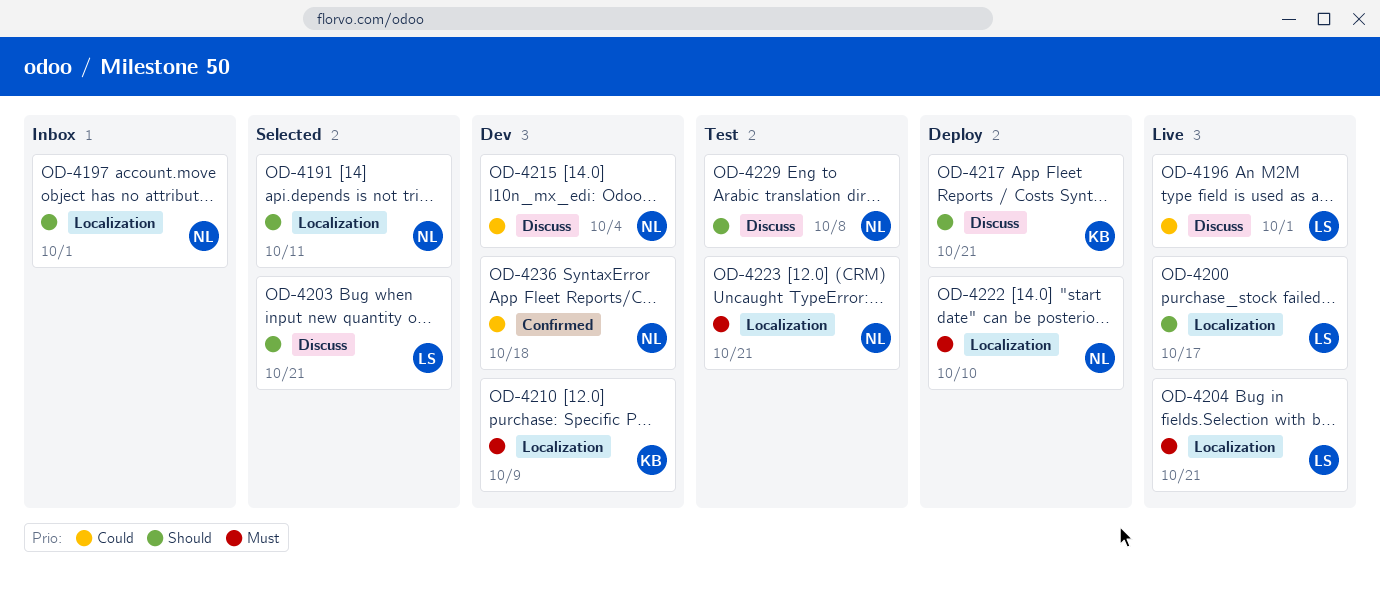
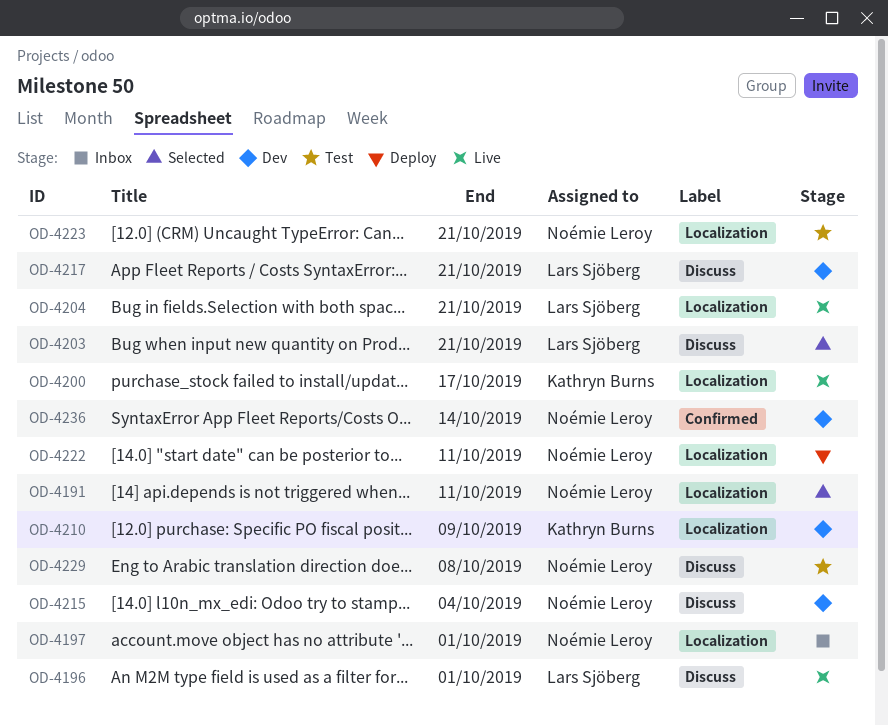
OD-4200, owner: Lars Sjöberg -> Kathryn Burns
OD-4217, status: Deploy -> Dev
OD-4217, owner: Kathryn Burns -> Lars Sjöberg
OD-4222, due: Oct 10 -> Oct 11
OD-4236, due: Oct 18 -> Oct 14

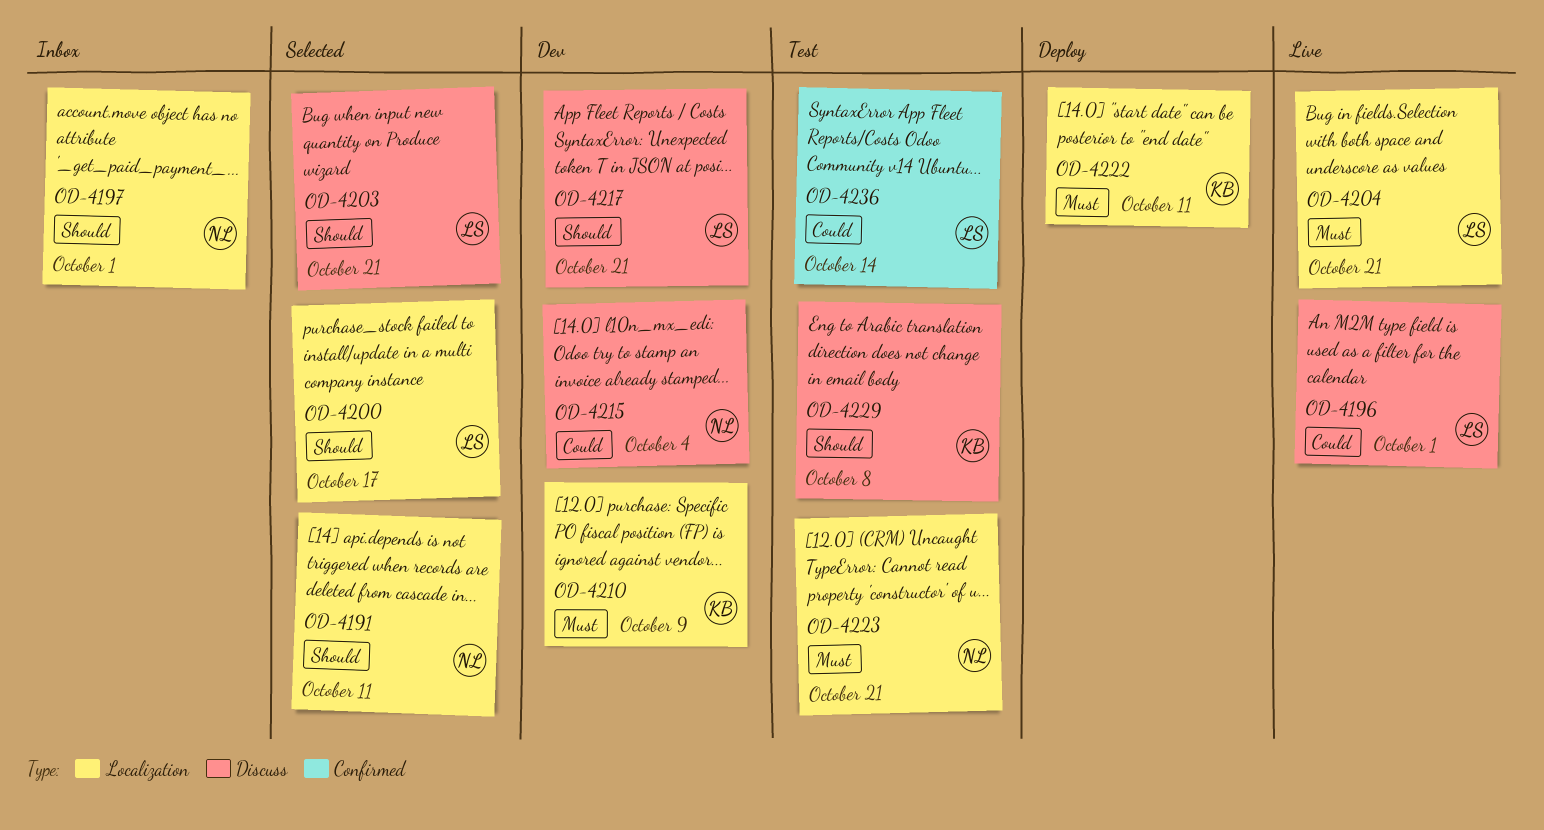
OD-4200, status: Live -> Selected
OD-4200, owner: Kathryn Burns -> Lars Sjöberg
OD-4222, owner: Noémie Leroy -> Kathryn Burns
OD-4229, owner: Noémie Leroy -> Kathryn Burns
OD-4236, status: Dev -> Test
OD-4236, owner: Noémie Leroy -> Lars Sjöberg

